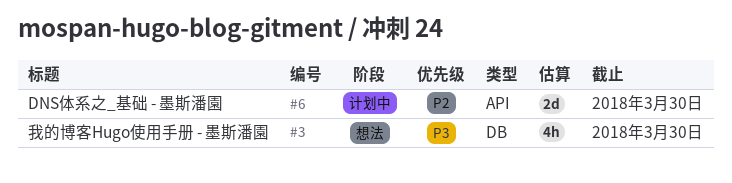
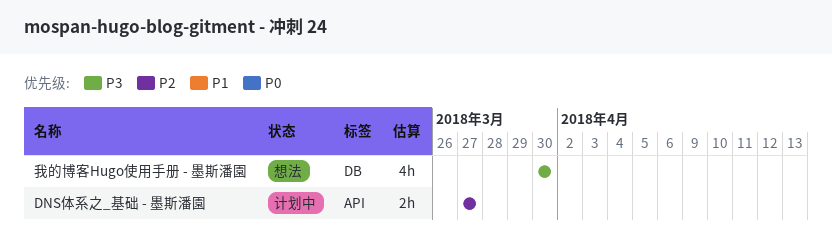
DNS体系之_基础 - 墨斯潘園, estimate: 2d -> 2h
DNS体系之_基础 - 墨斯潘園, due: Mar 30 -> Mar 27

